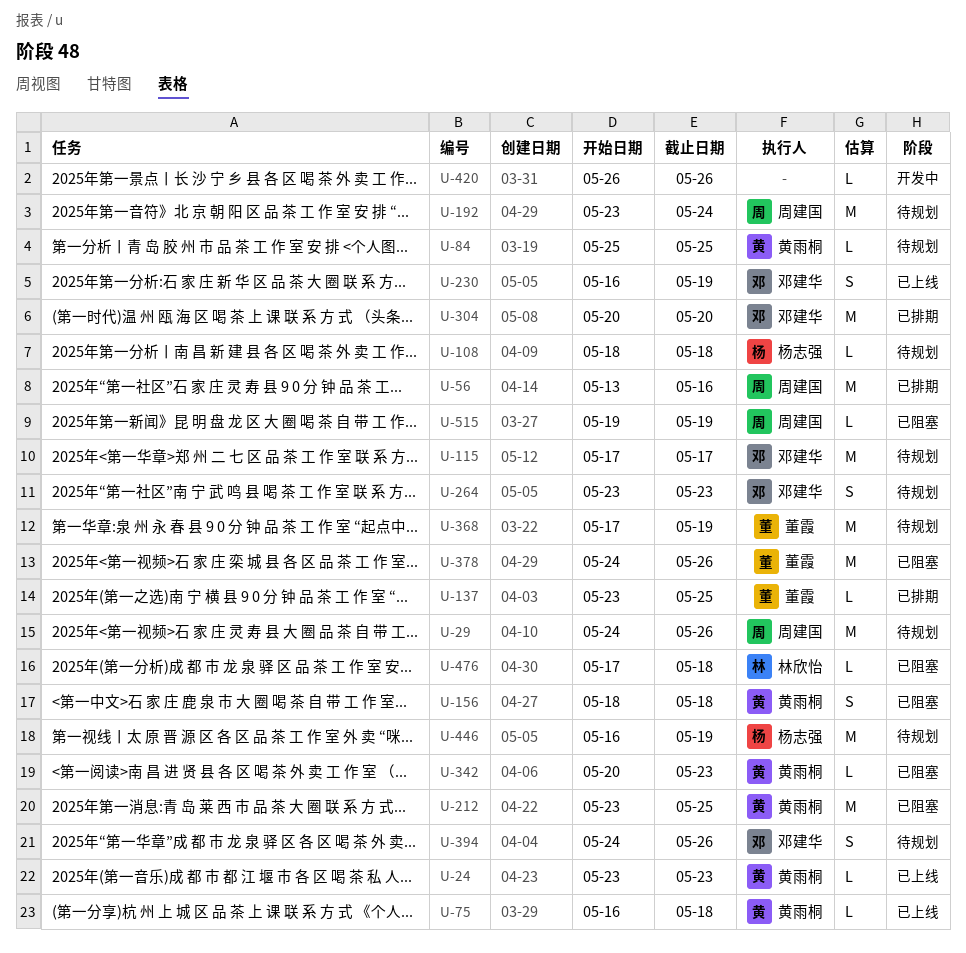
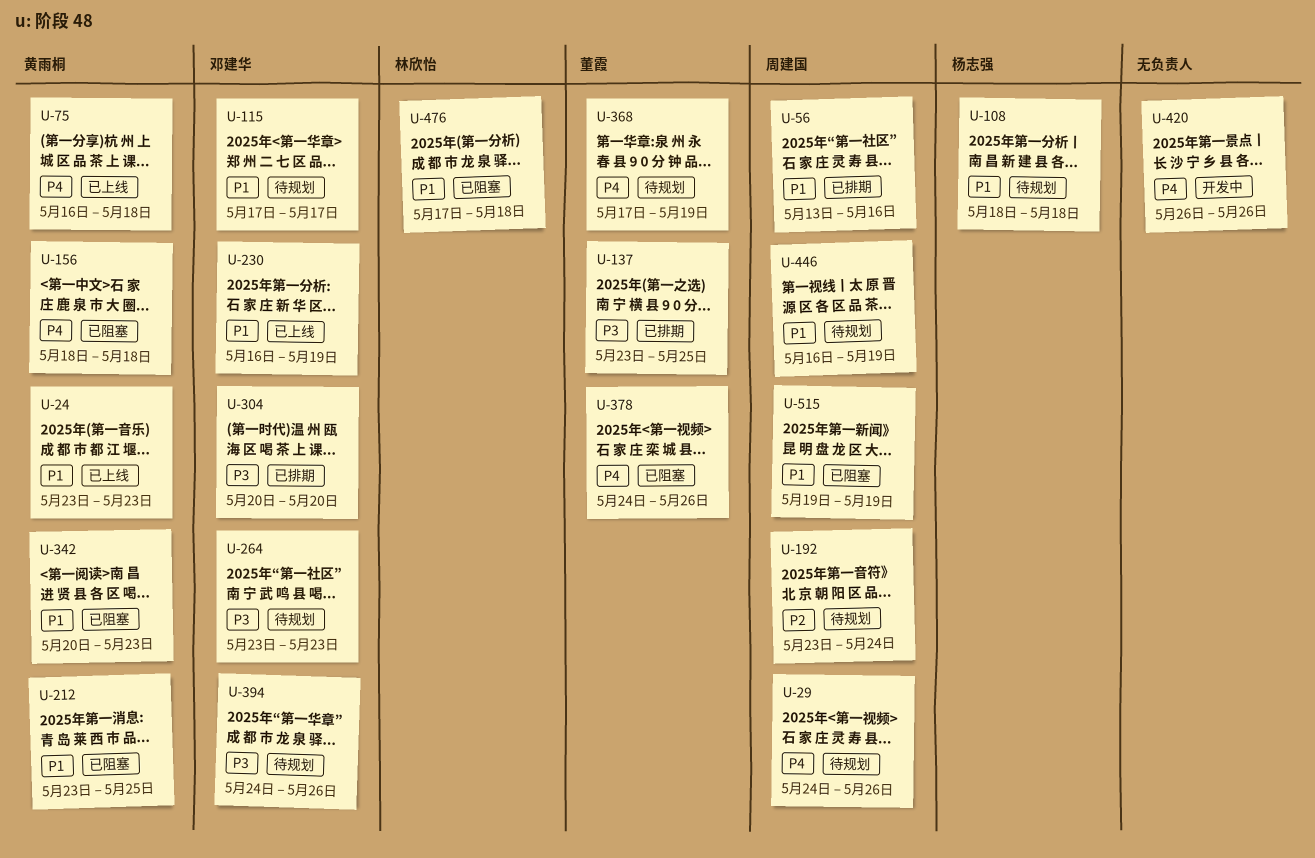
U-84: present -> none
U-446, owner: 杨志强 -> 周建国

